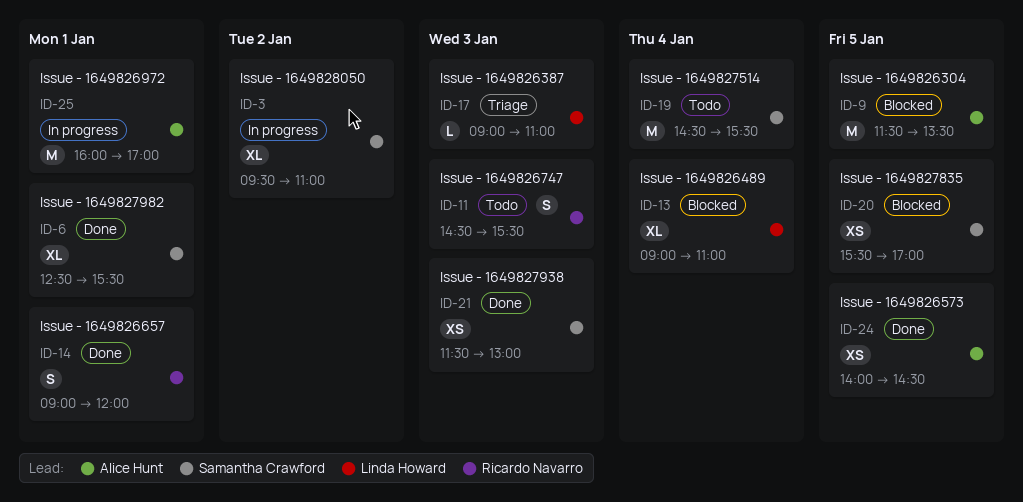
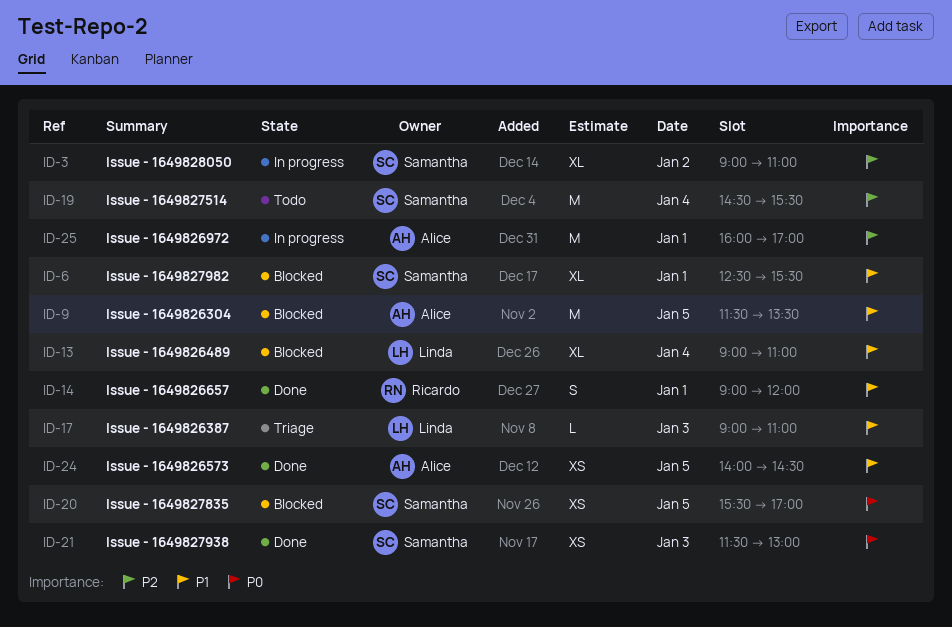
ID-3, begins: 09:30 -> 09:00
ID-6, status: Done -> Blocked
ID-11: present -> none

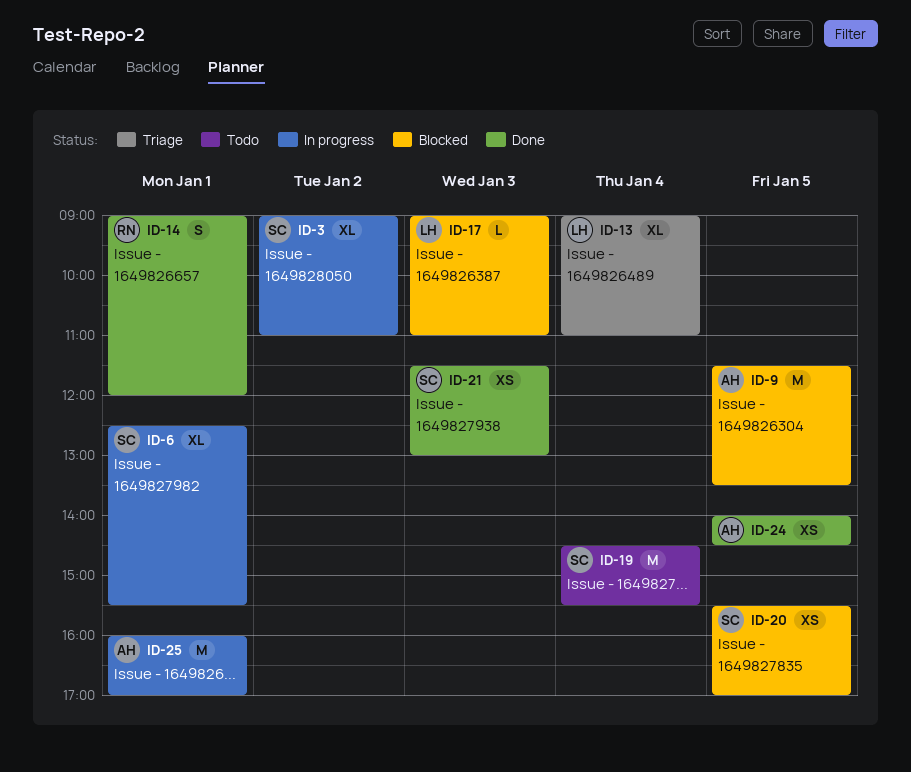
ID-6, status: Blocked -> In progress
ID-13, status: Blocked -> Triage
ID-17, status: Triage -> Blocked

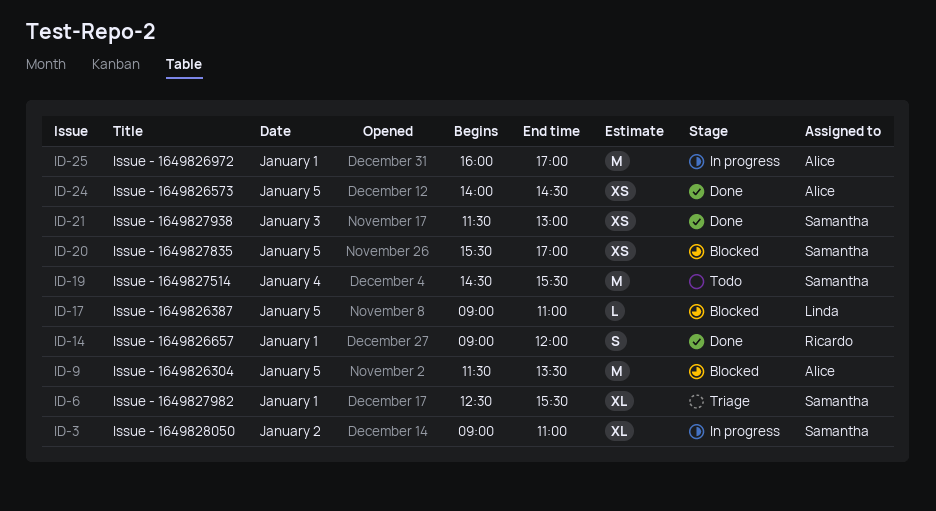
ID-6, status: In progress -> Triage
ID-13: present -> none
ID-17, day: Jan 3 -> Jan 5

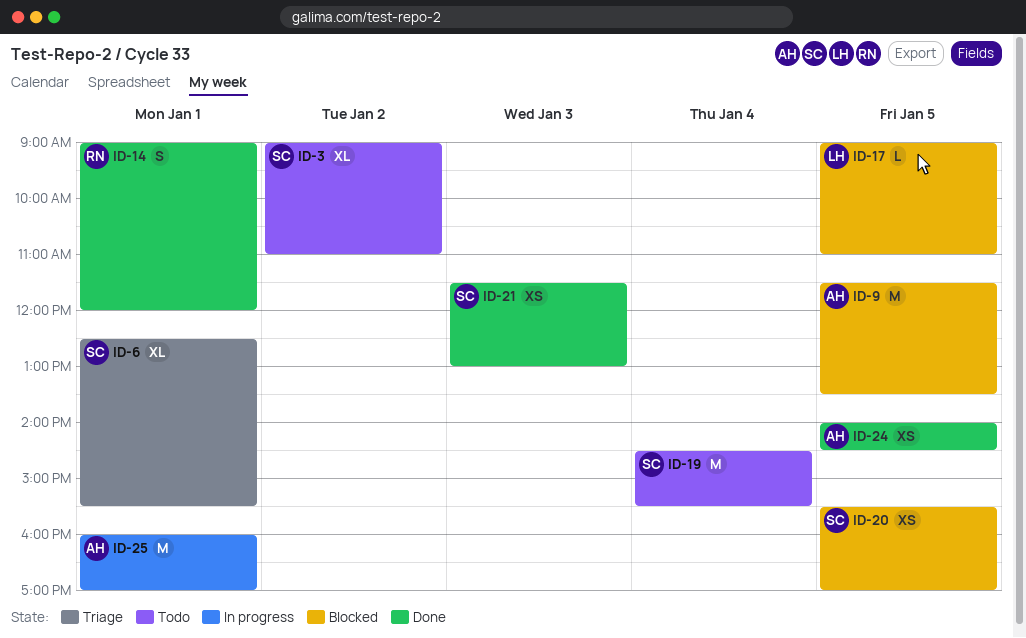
ID-3, status: In progress -> Todo

